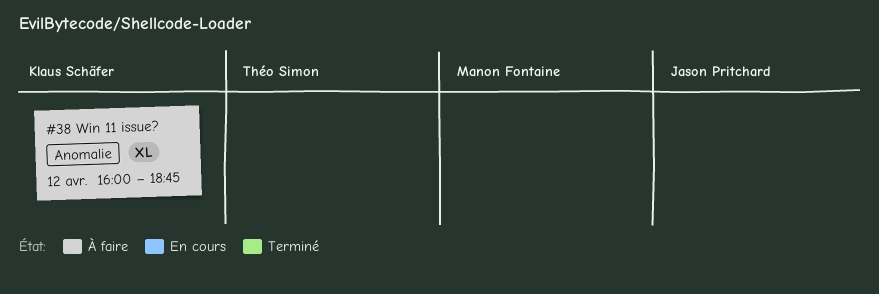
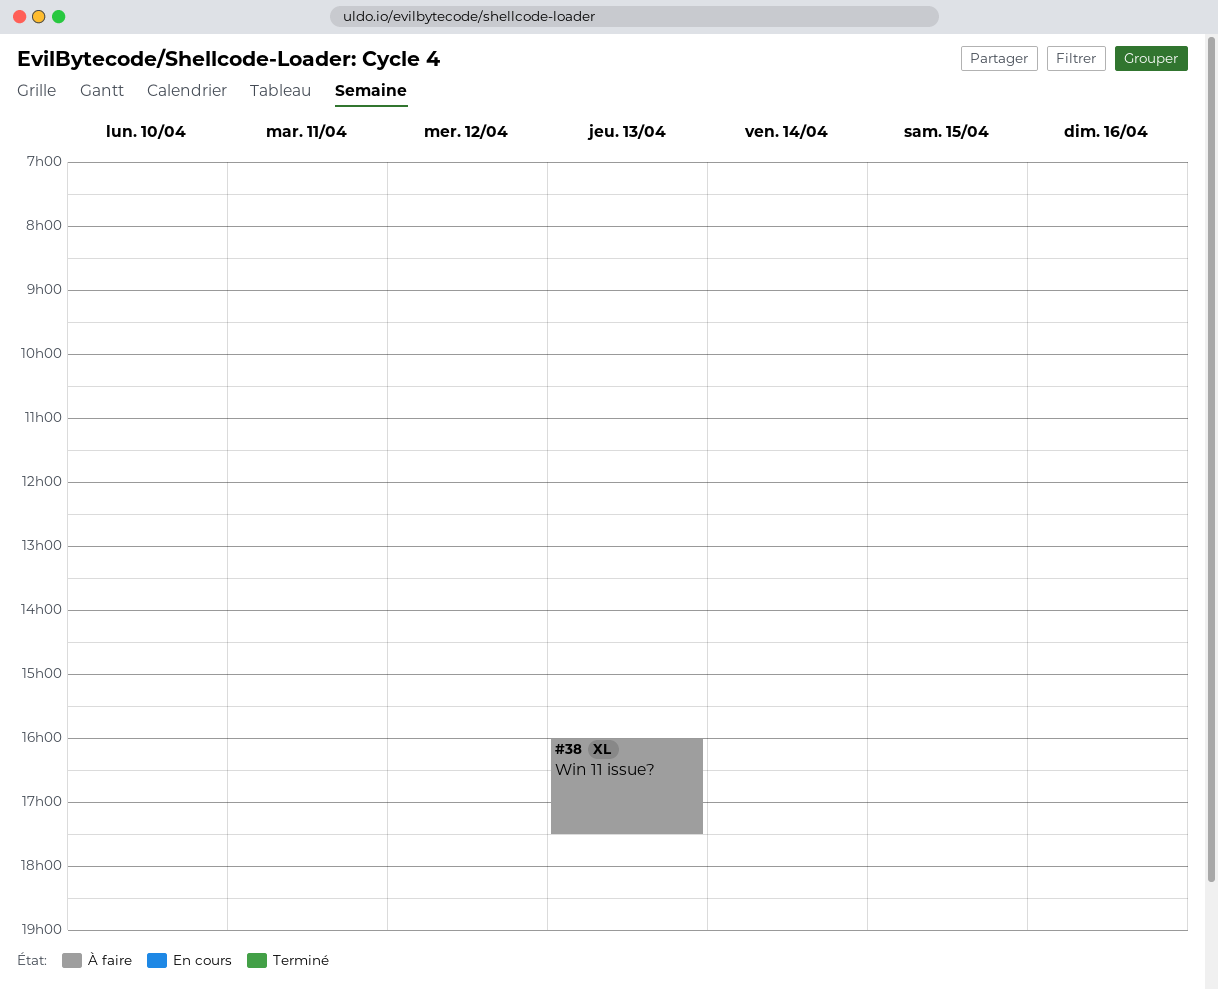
#38, day: Apr 12 -> Apr 13
#38, ends: 18:45 -> 17:30

